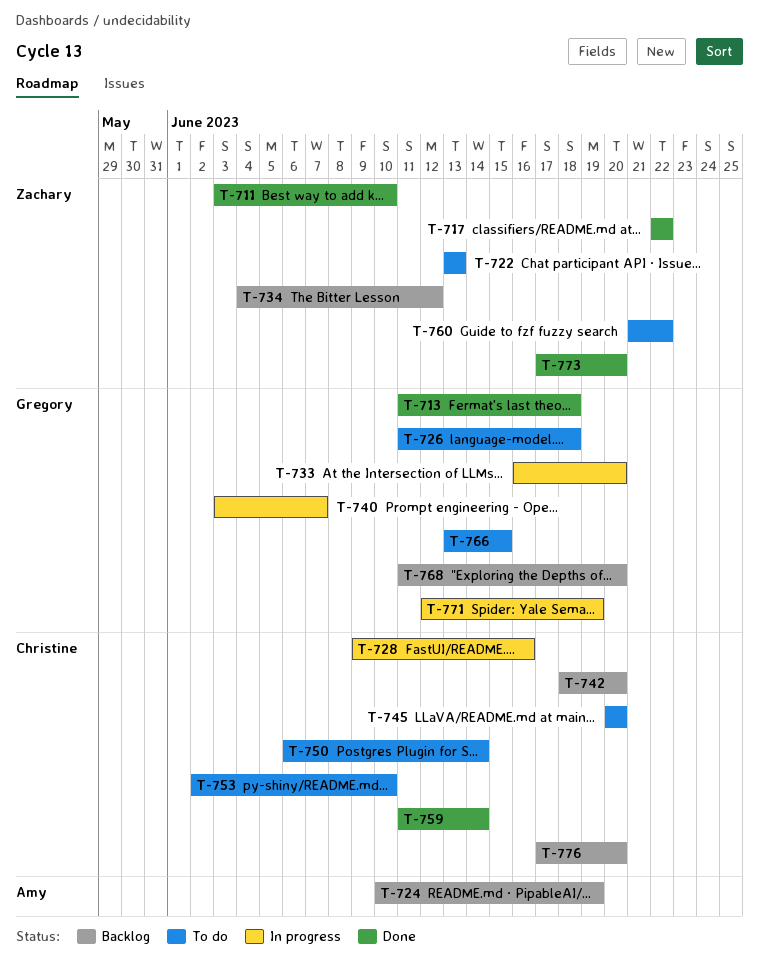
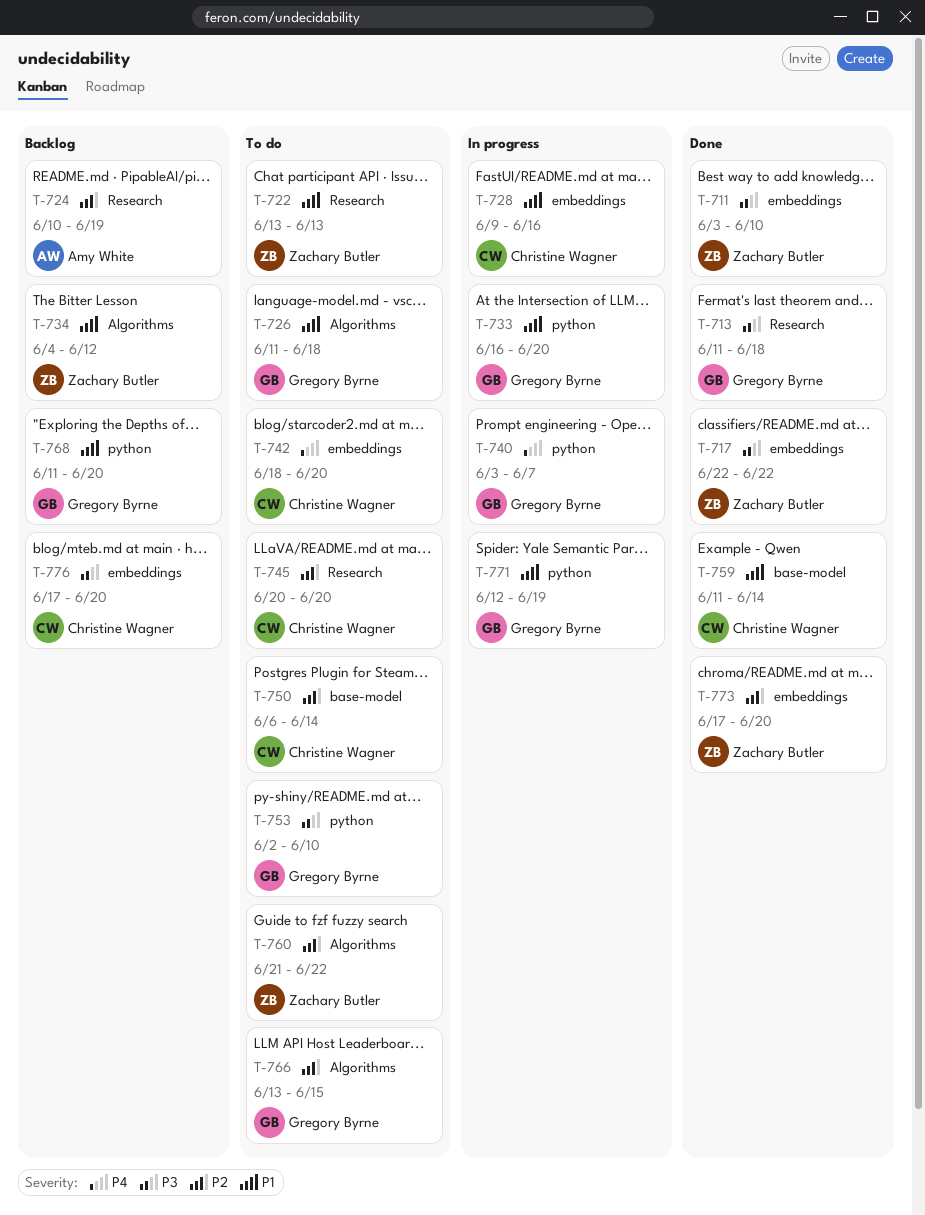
T-742, status: Backlog -> To do
T-753, owner: Christine Wagner -> Gregory Byrne

